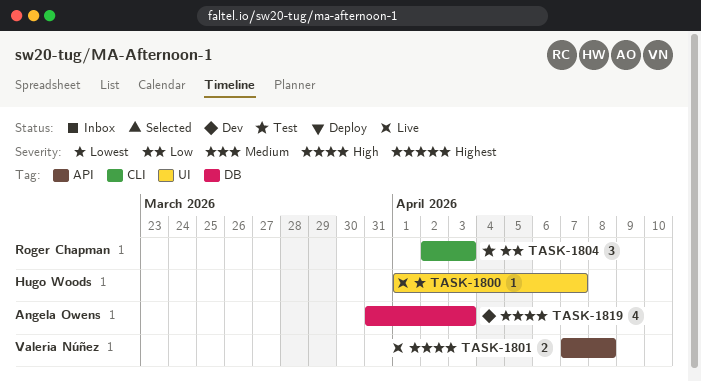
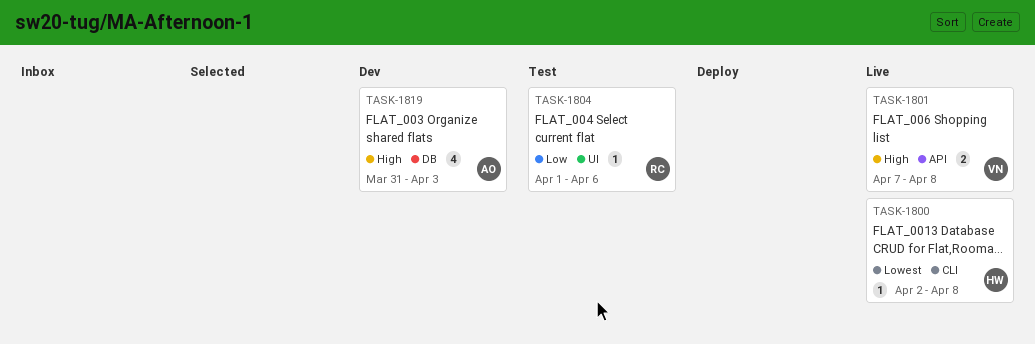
TASK-1800, label: UI -> CLI
TASK-1800, start: Apr 1 -> Apr 2
TASK-1800, due: Apr 7 -> Apr 8
TASK-1804, label: CLI -> UI
TASK-1804, estimate: 3 -> 1
TASK-1804, start: Apr 2 -> Apr 1
TASK-1804, due: Apr 3 -> Apr 6

